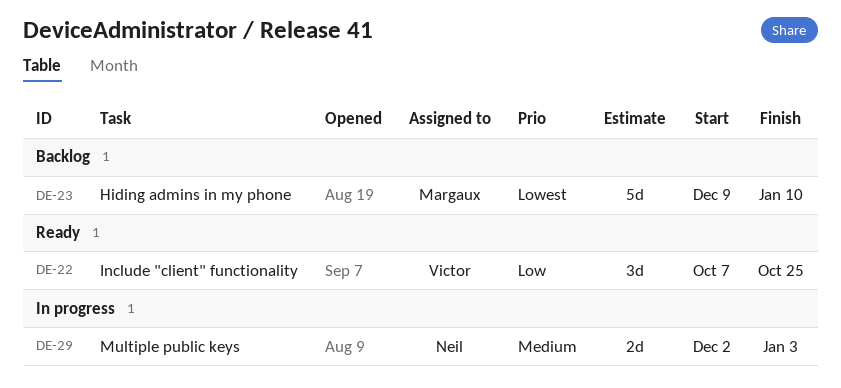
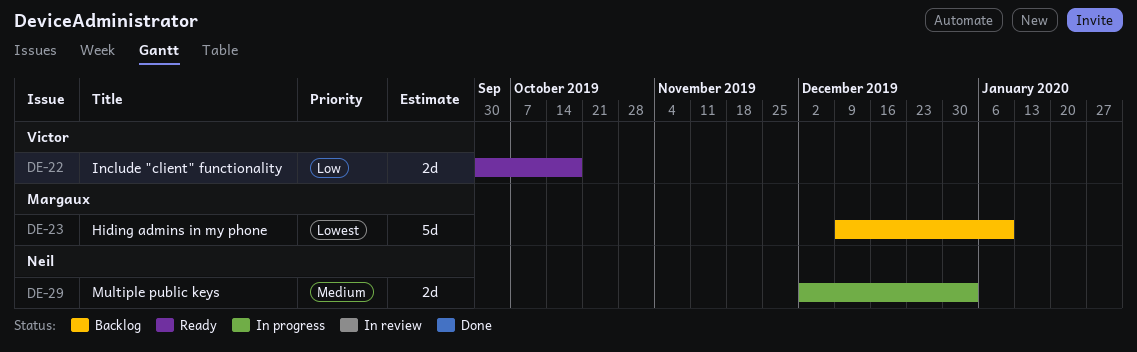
DE-22, estimate: 3d -> 2d
DE-22, start: Oct 7 -> Sep 30
DE-22, due: Oct 25 -> Oct 18

